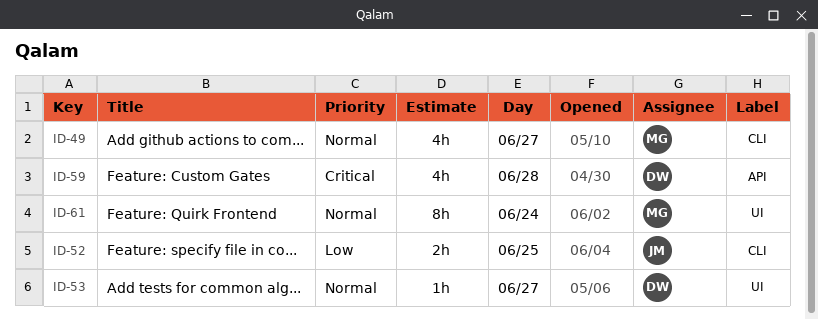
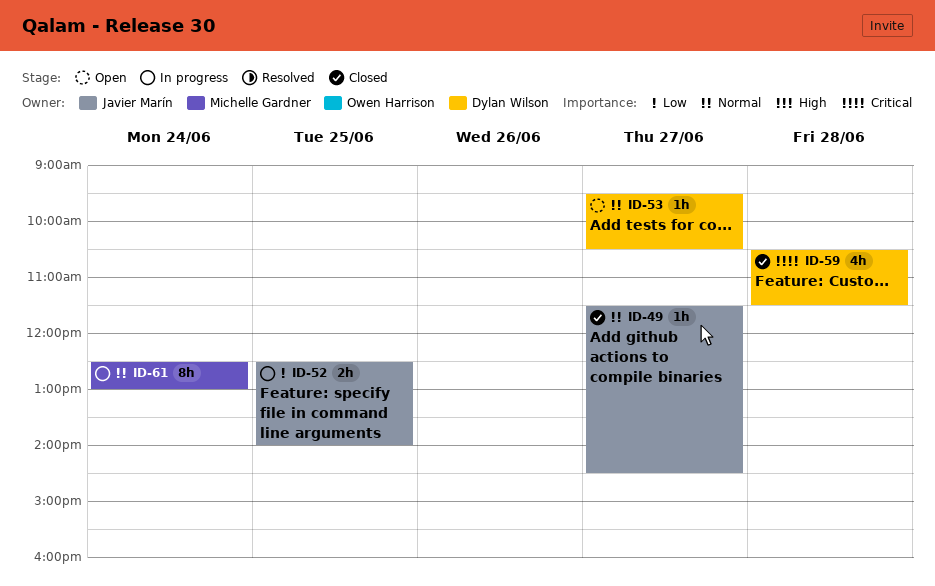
ID-49, owner: Michelle Gardner -> Javier Marín
ID-49, estimate: 4h -> 1h

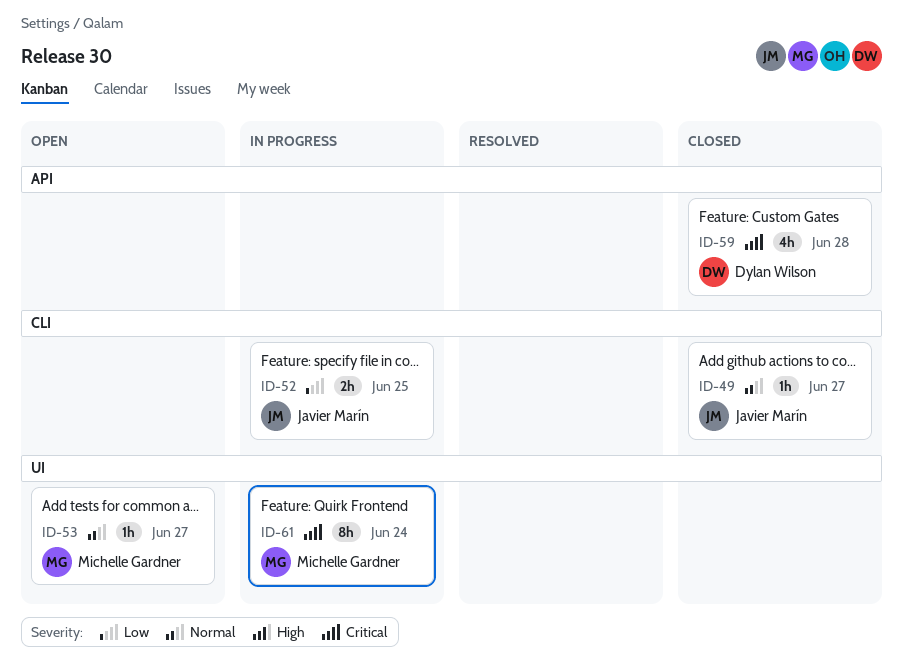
ID-53, owner: Dylan Wilson -> Michelle Gardner
ID-61, priority: Normal -> Critical

